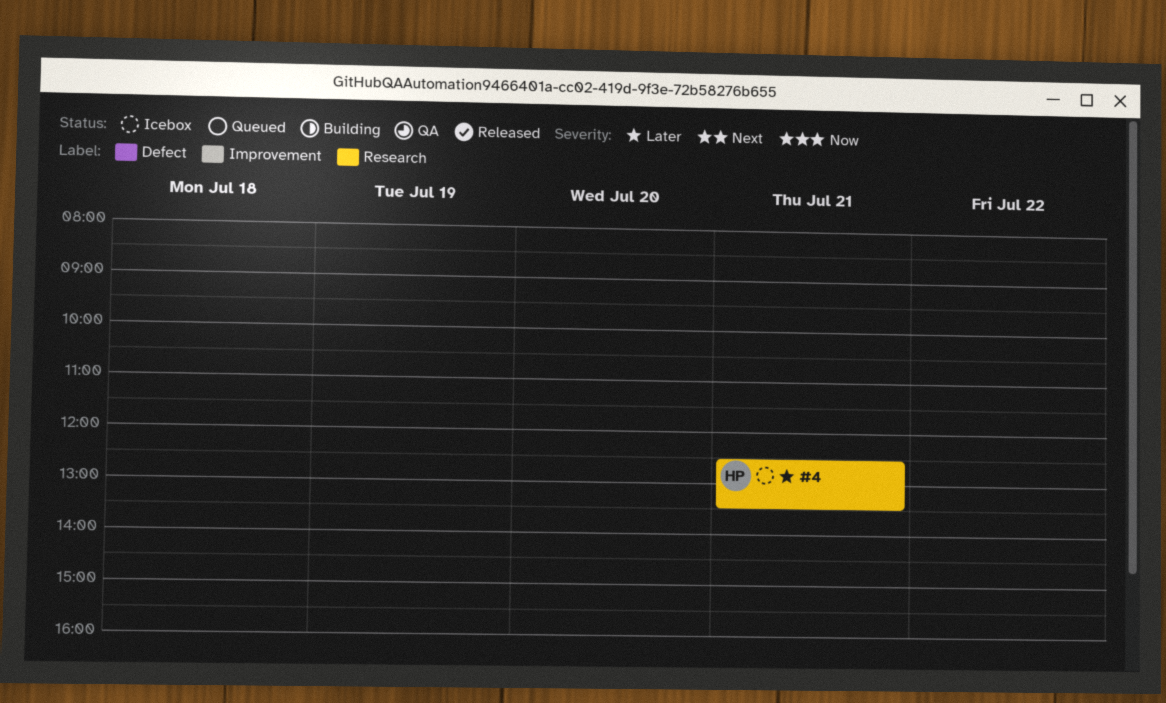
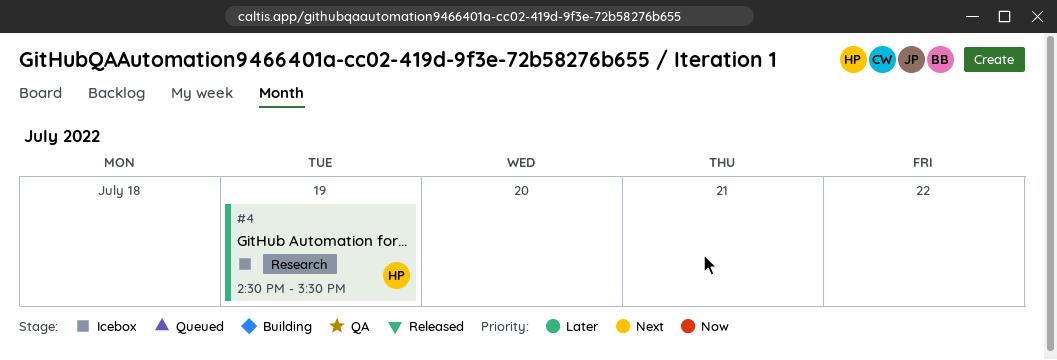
#4, day: Jul 21 -> Jul 19
#4, begins: 12:30 -> 14:30
#4, ends: 13:30 -> 15:30

